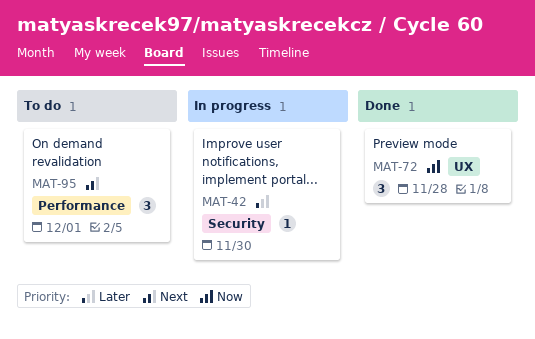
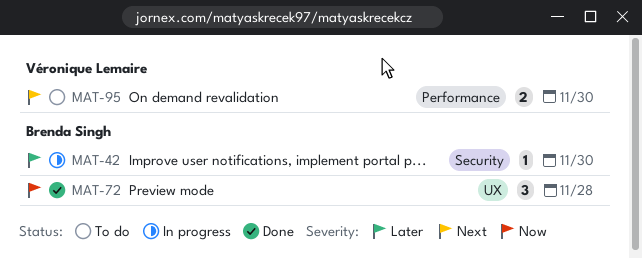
MAT-95, estimate: 3 -> 2
MAT-95, due: Dec 1 -> Nov 30

